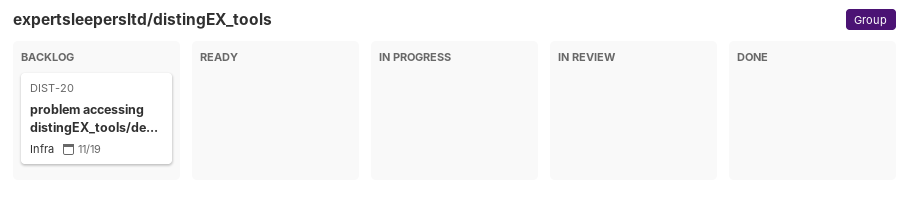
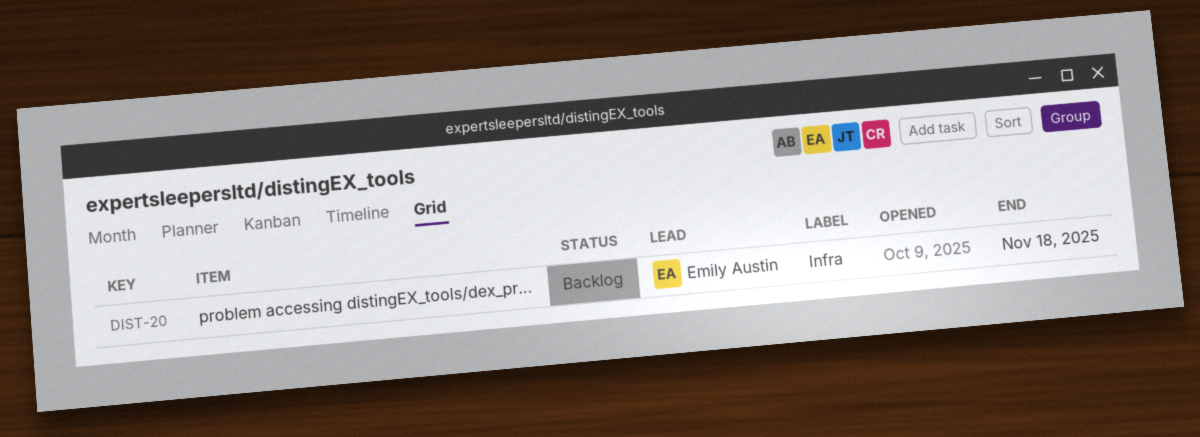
DIST-20, due: Nov 19 -> Nov 18

